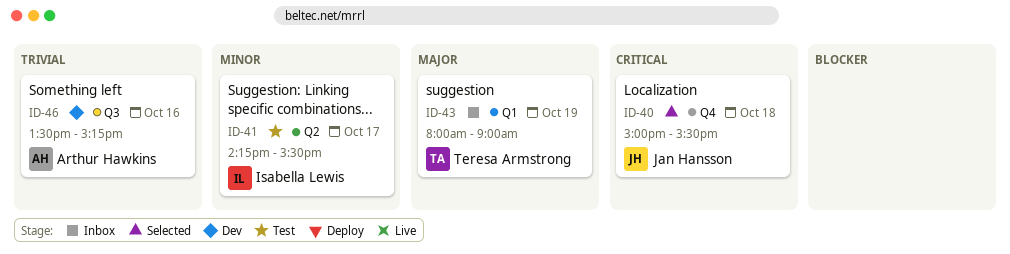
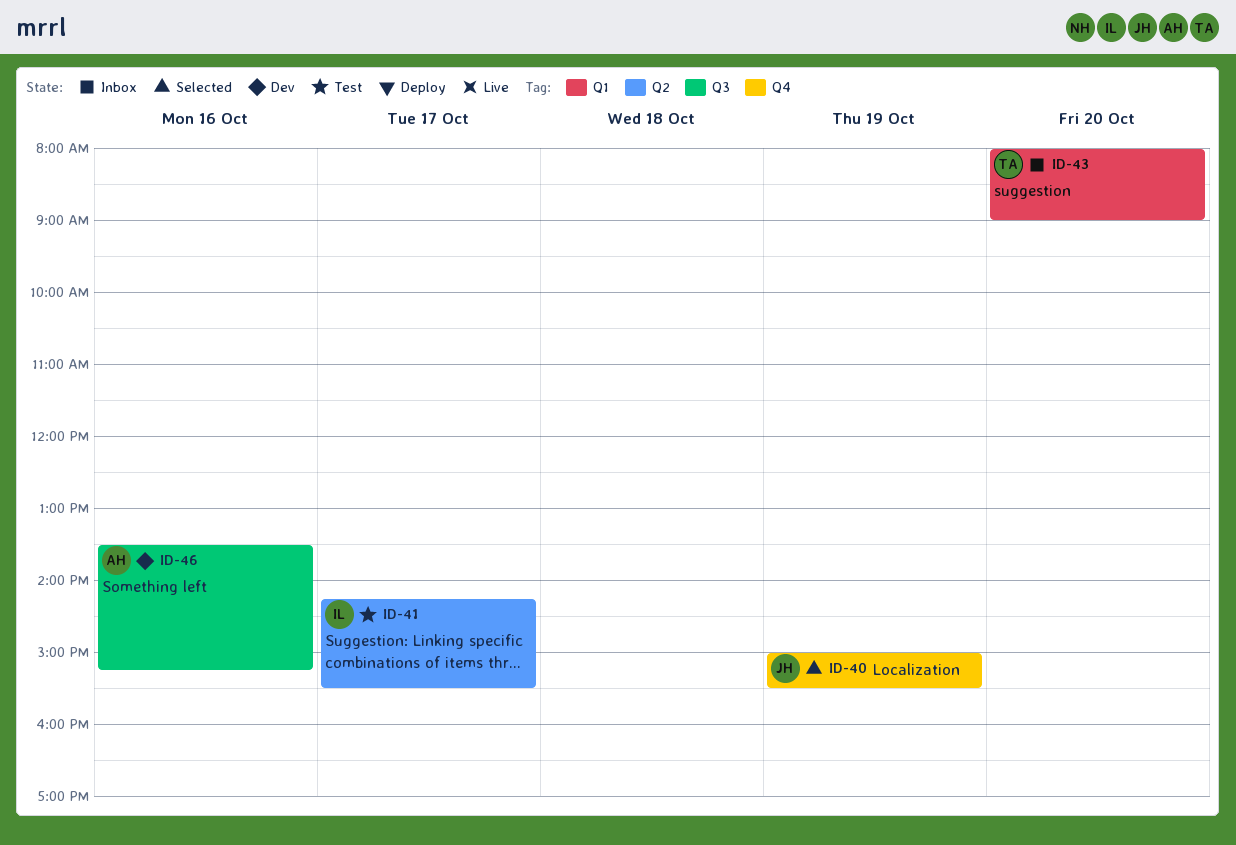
ID-40, day: Oct 18 -> Oct 19
ID-43, day: Oct 19 -> Oct 20

